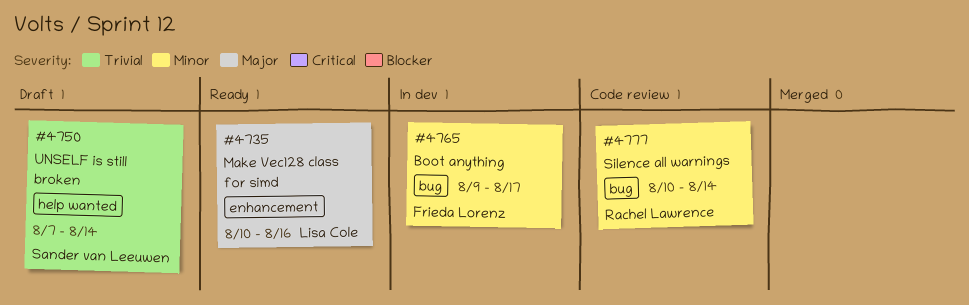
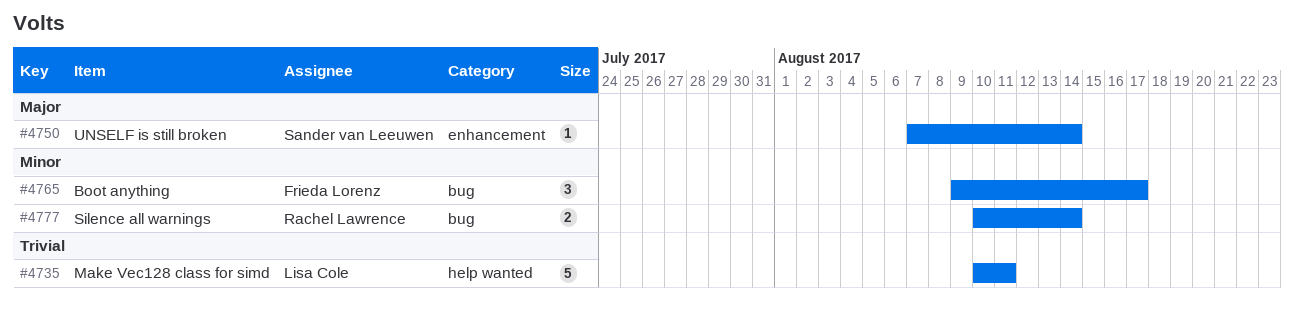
#4735, priority: Major -> Trivial
#4735, label: enhancement -> help wanted
#4735, due: Aug 16 -> Aug 11
#4750, priority: Trivial -> Major
#4750, label: help wanted -> enhancement

